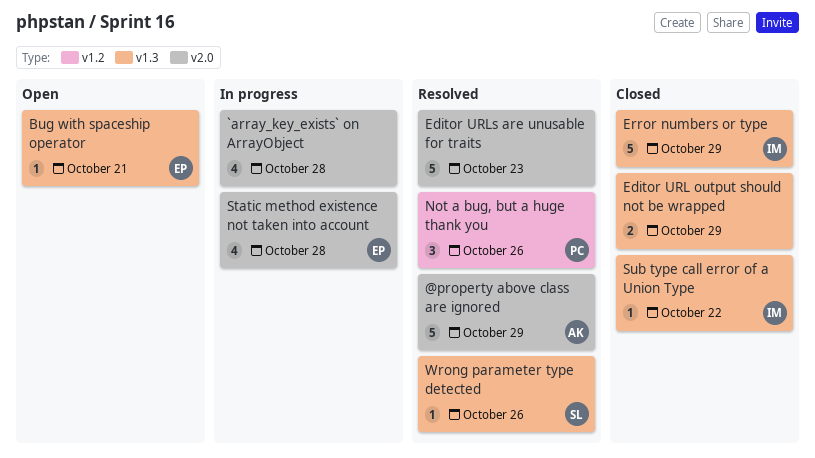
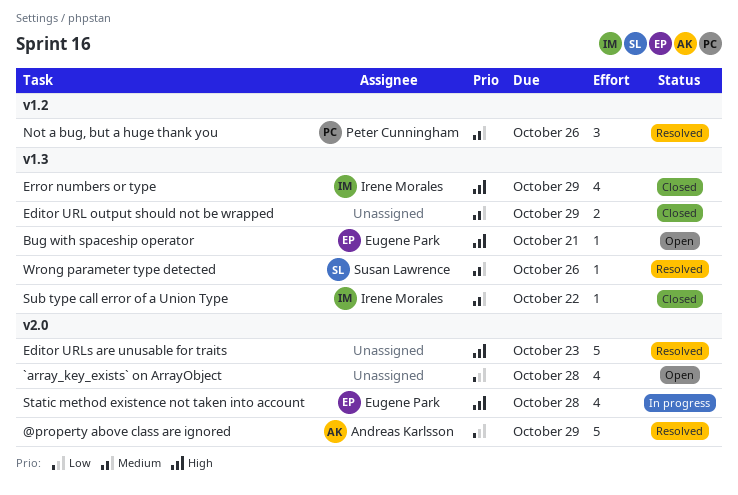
`array_key_exists` on ArrayObject, status: In progress -> Open
Error numbers or type, estimate: 5 -> 4

